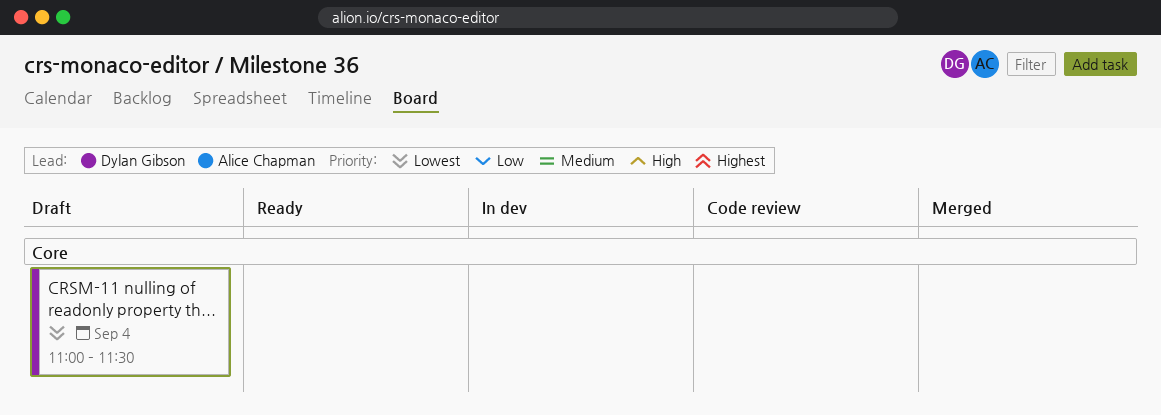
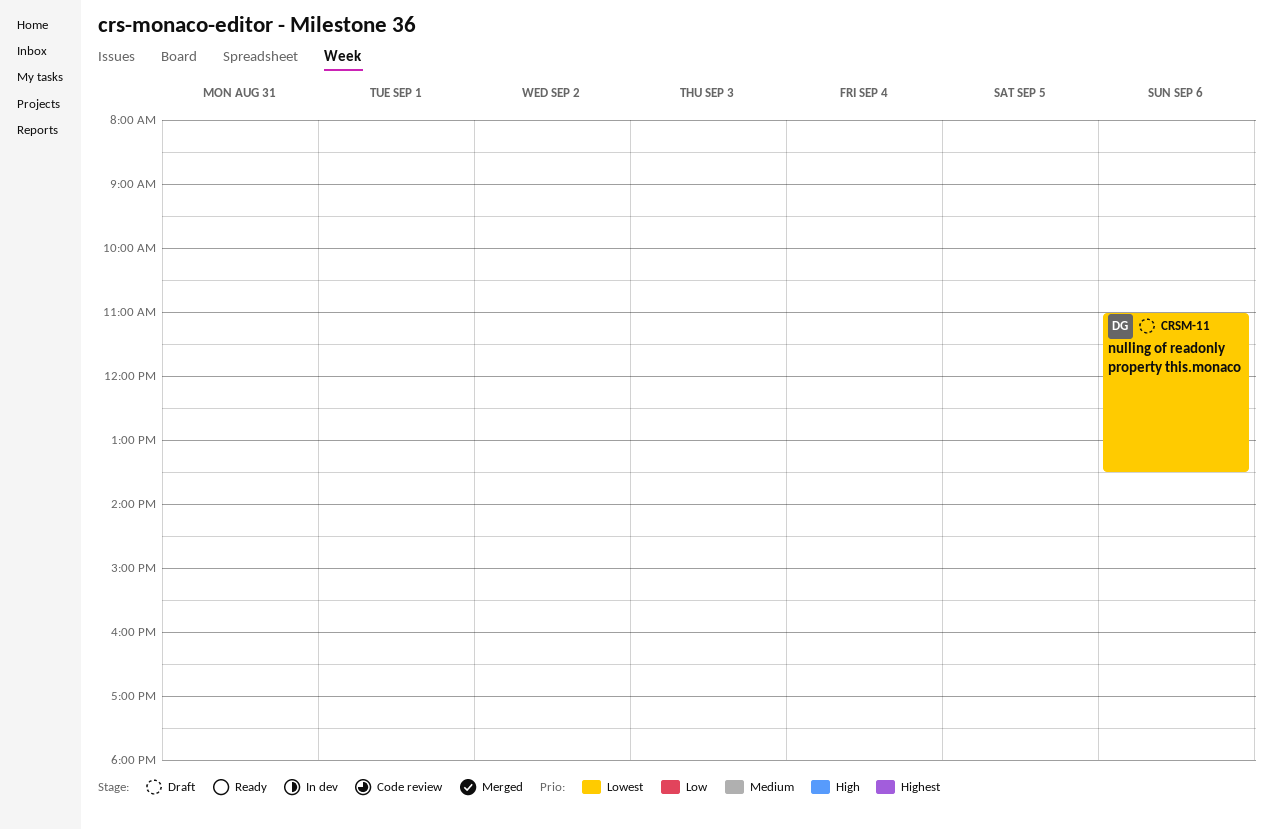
CRSM-11, day: Sep 4 -> Sep 6
CRSM-11, ends: 11:30 -> 13:30

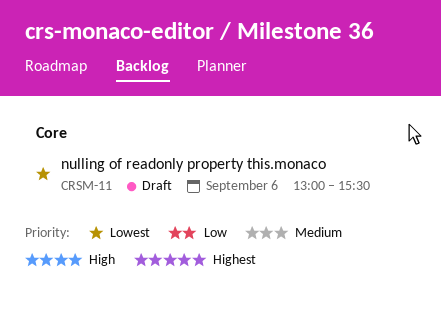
CRSM-11, begins: 11:00 -> 13:00
CRSM-11, ends: 13:30 -> 15:30

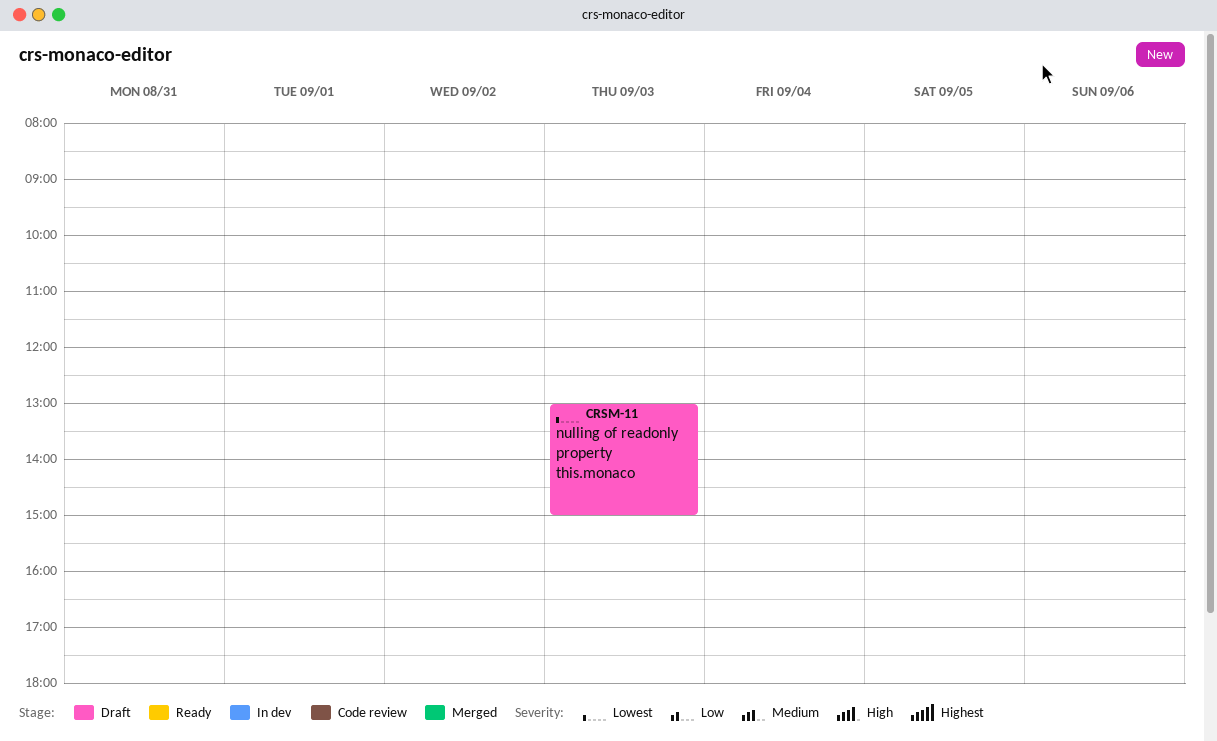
CRSM-11, day: Sep 6 -> Sep 3
CRSM-11, ends: 15:30 -> 15:00

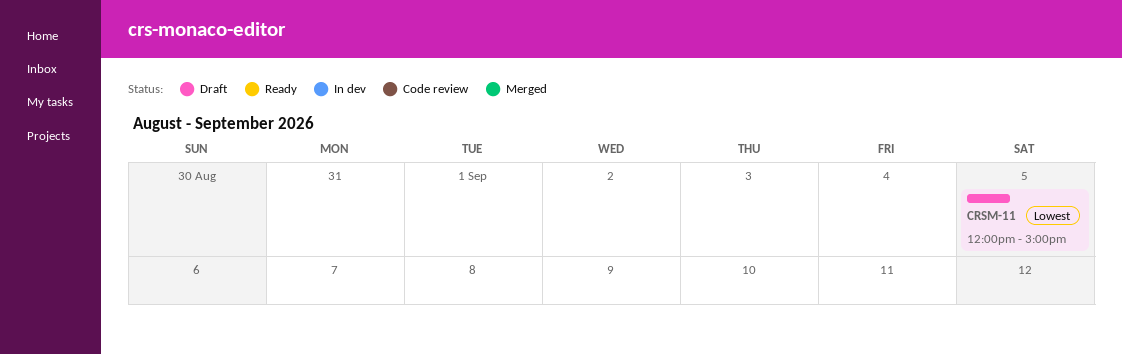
CRSM-11, day: Sep 3 -> Sep 5
CRSM-11, begins: 13:00 -> 12:00

